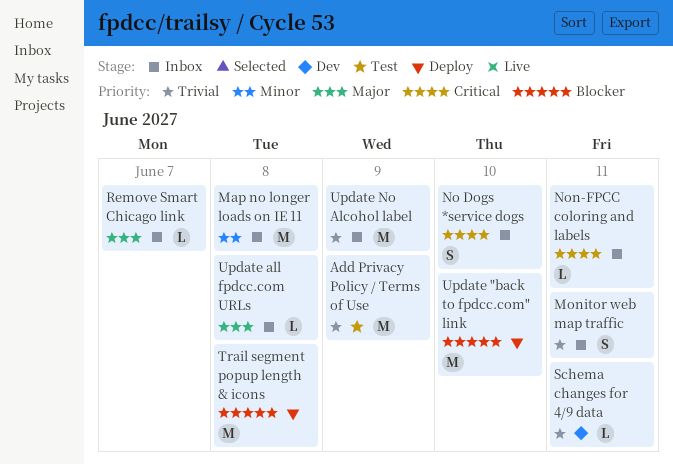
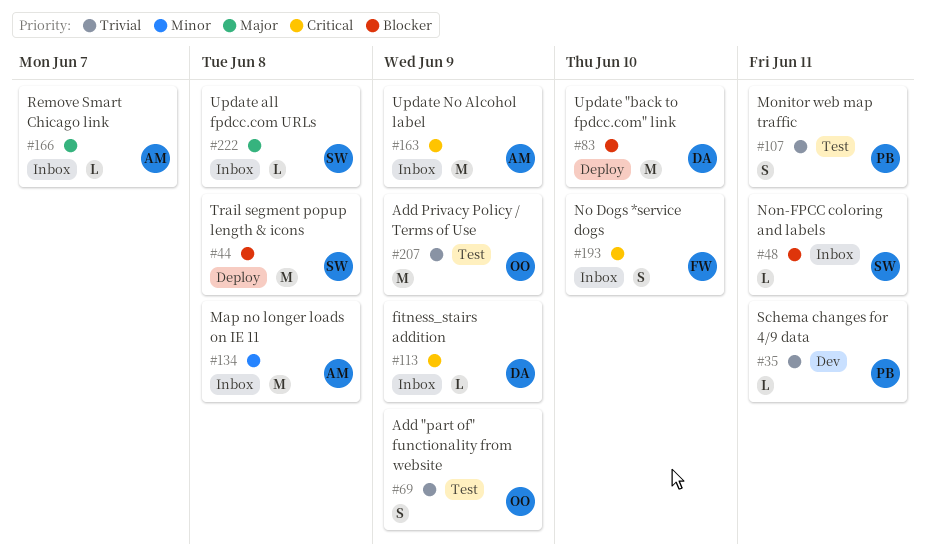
Add "part of" functionality from website: none -> present
fitness_stairs addition: none -> present
Monitor web map traffic, status: Inbox -> Test
Non-FPCC coloring and labels, priority: Critical -> Blocker
Update No Alcohol label, priority: Trivial -> Critical

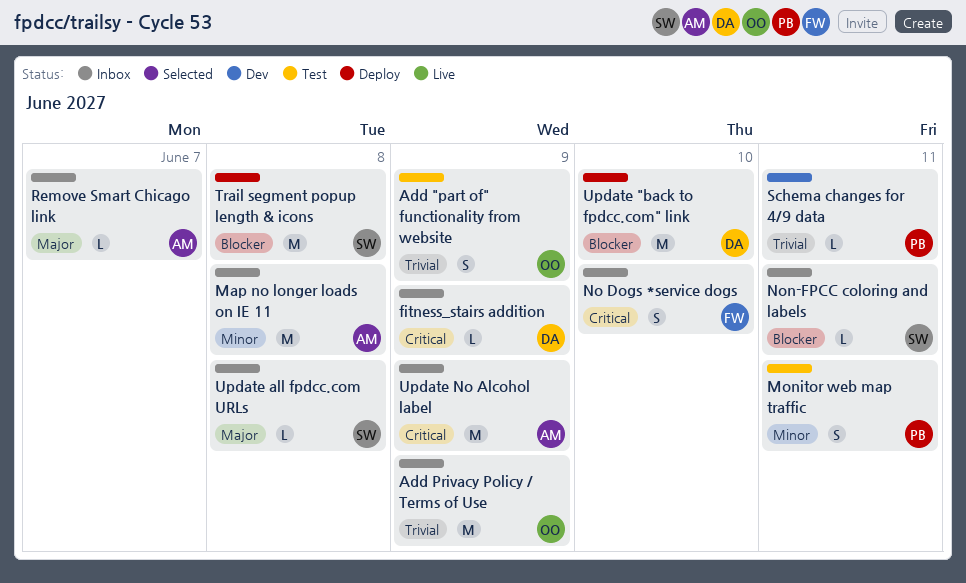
Add Privacy Policy / Terms of Use, status: Test -> Inbox
Monitor web map traffic, priority: Trivial -> Minor

